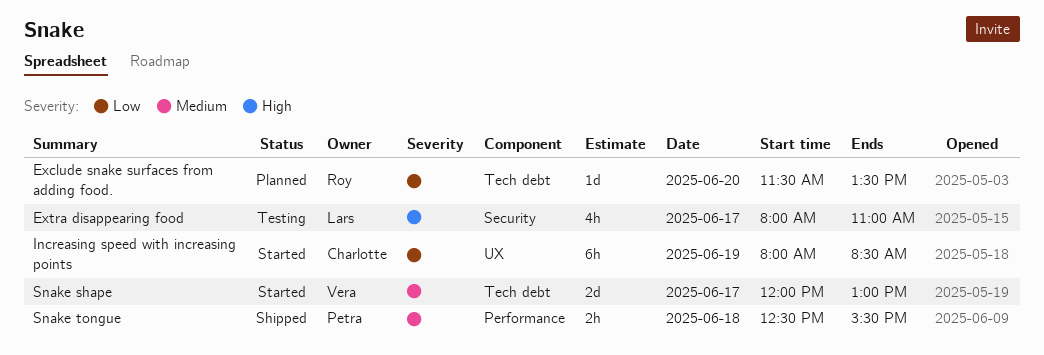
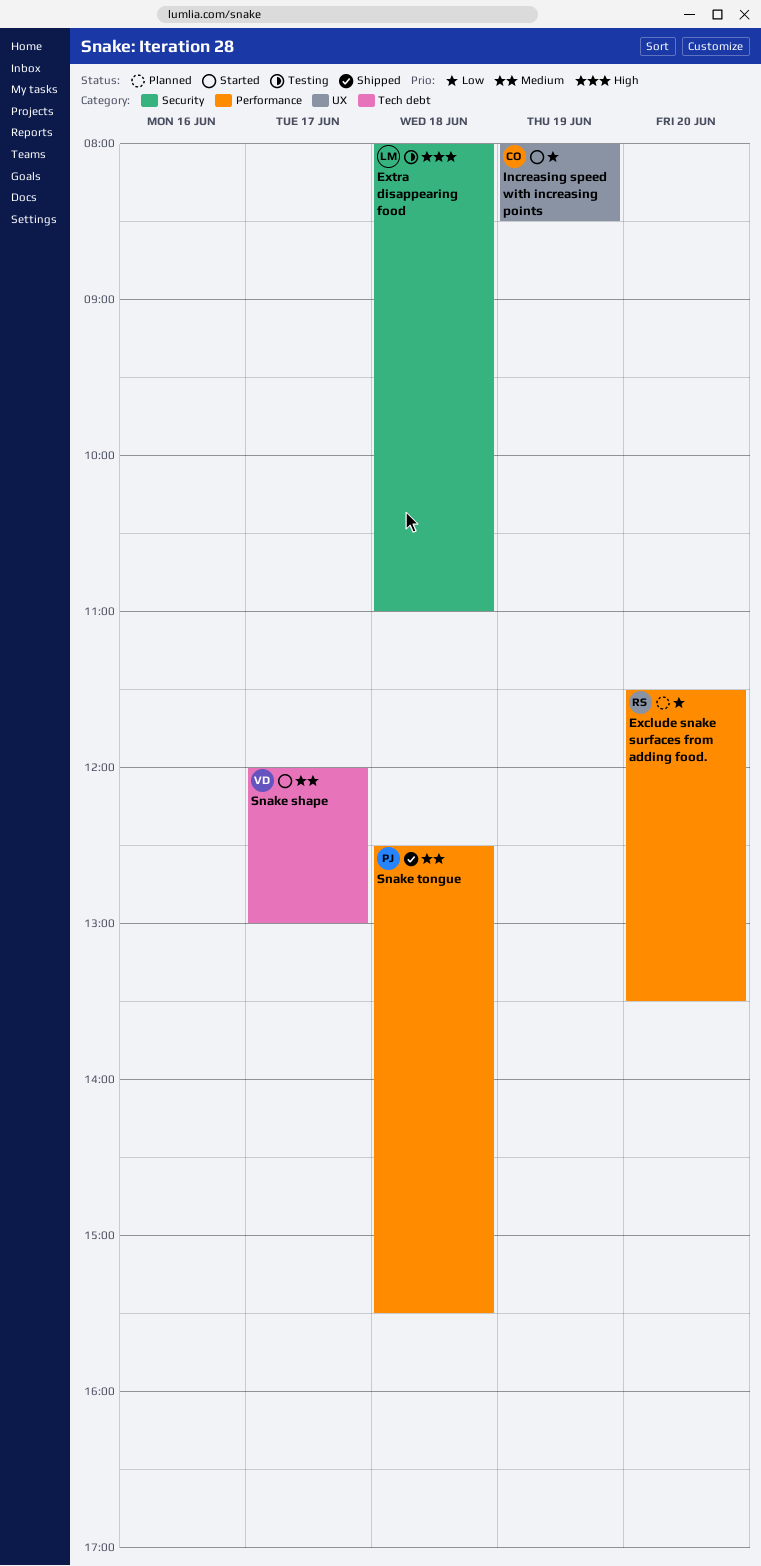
Exclude snake surfaces from adding food., label: Tech debt -> Performance
Extra disappearing food, day: Jun 17 -> Jun 18

